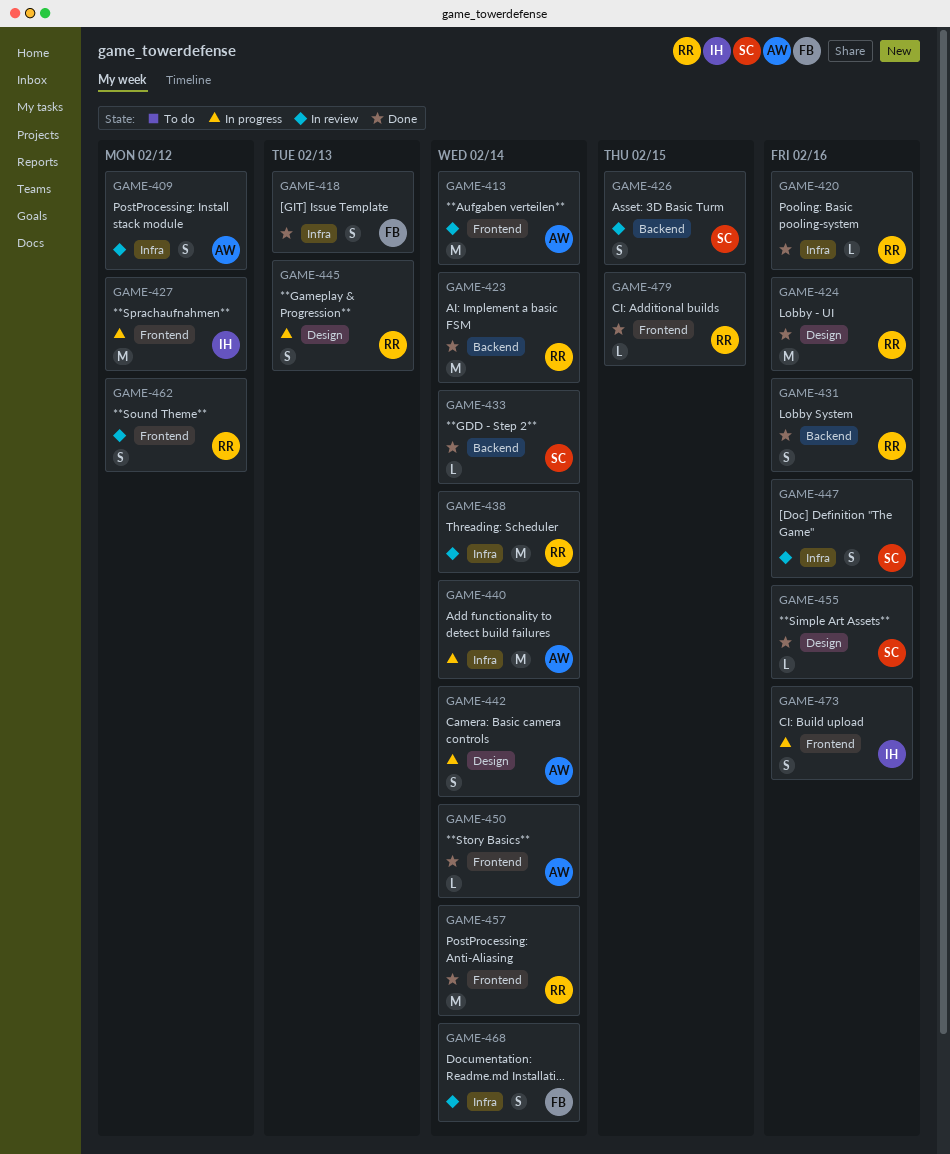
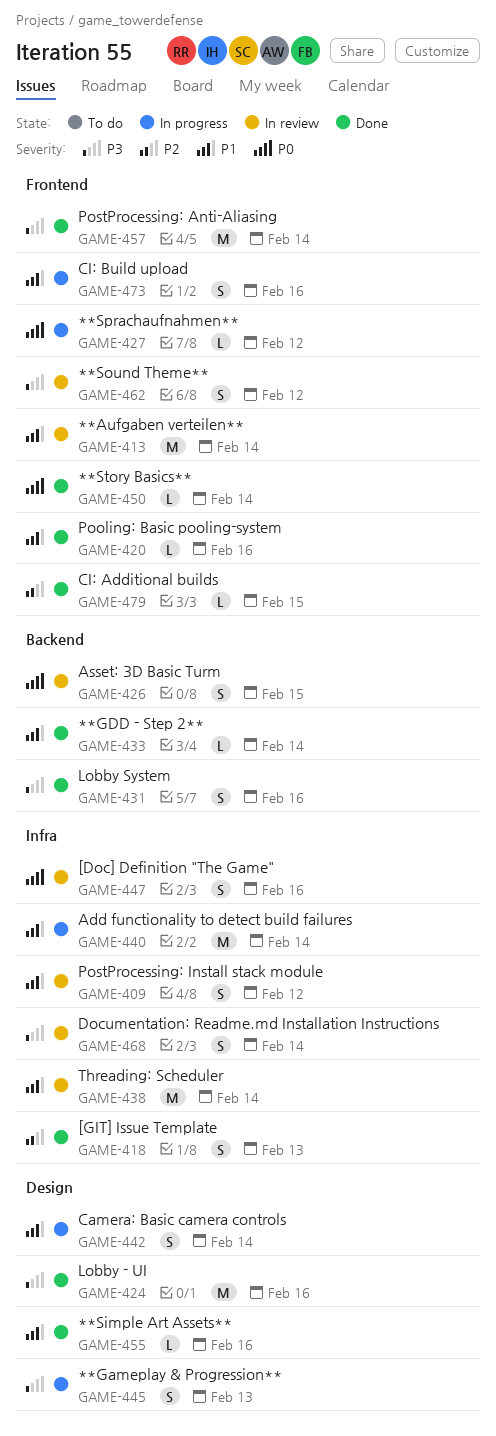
GAME-420, label: Infra -> Frontend
GAME-423: present -> none
GAME-427, estimate: M -> L

